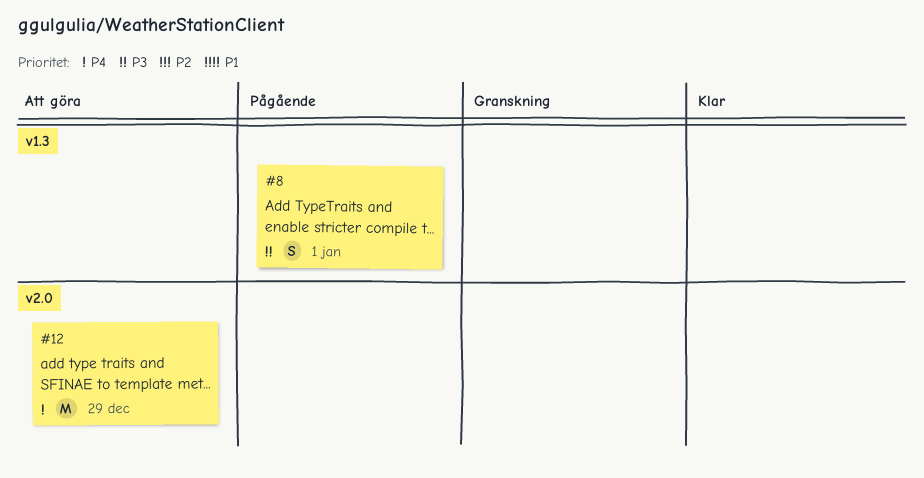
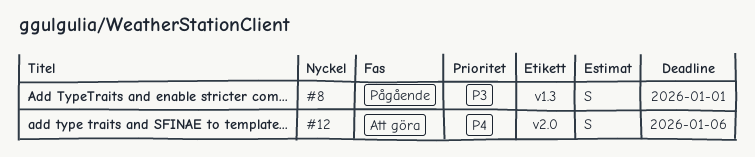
#12, estimate: M -> S
#12, due: Dec 29 -> Jan 6

